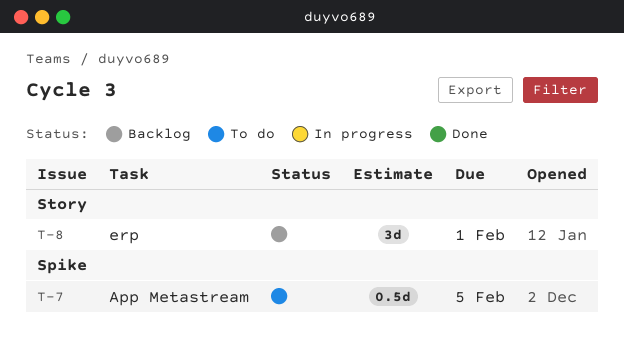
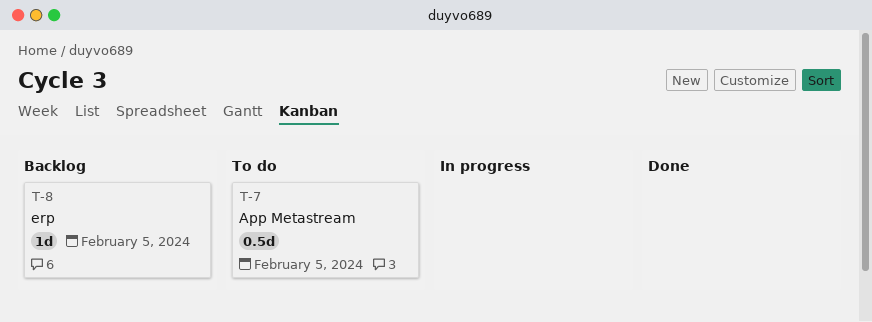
T-8, estimate: 3d -> 1d
T-8, due: Feb 1 -> Feb 5

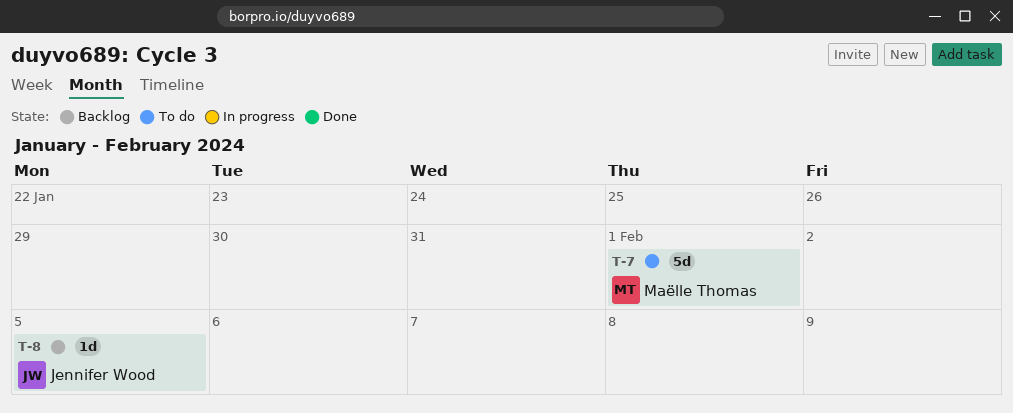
T-7, estimate: 0.5d -> 5d
T-7, due: Feb 5 -> Feb 1

